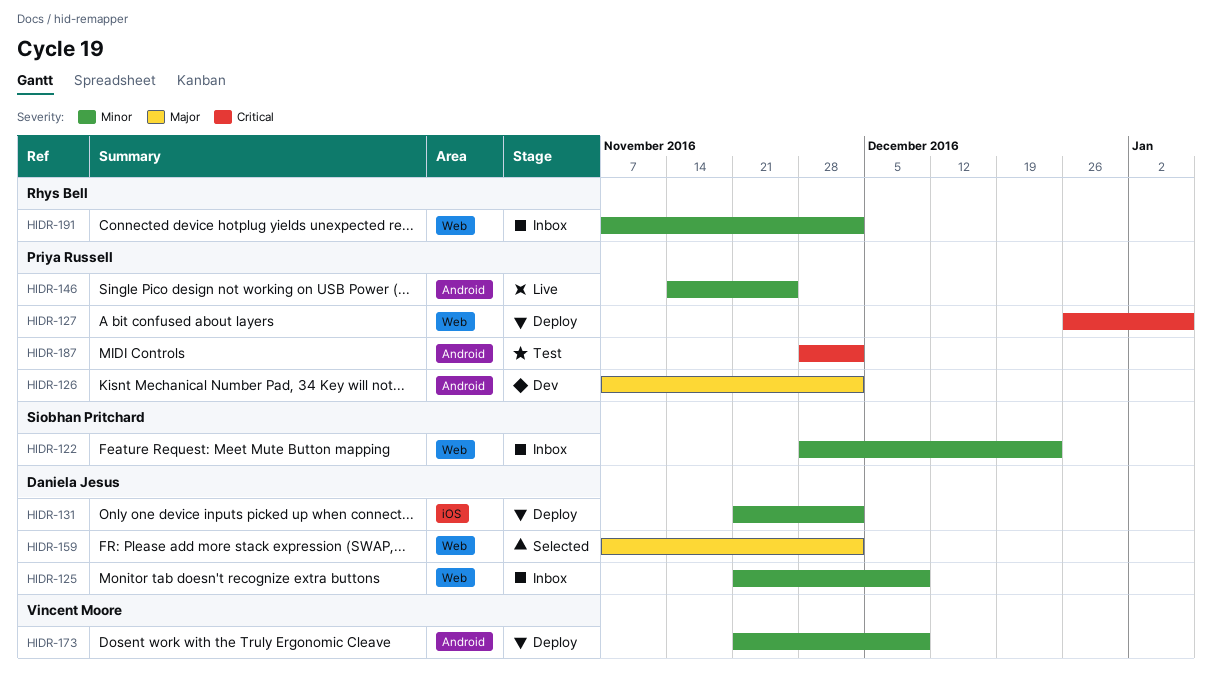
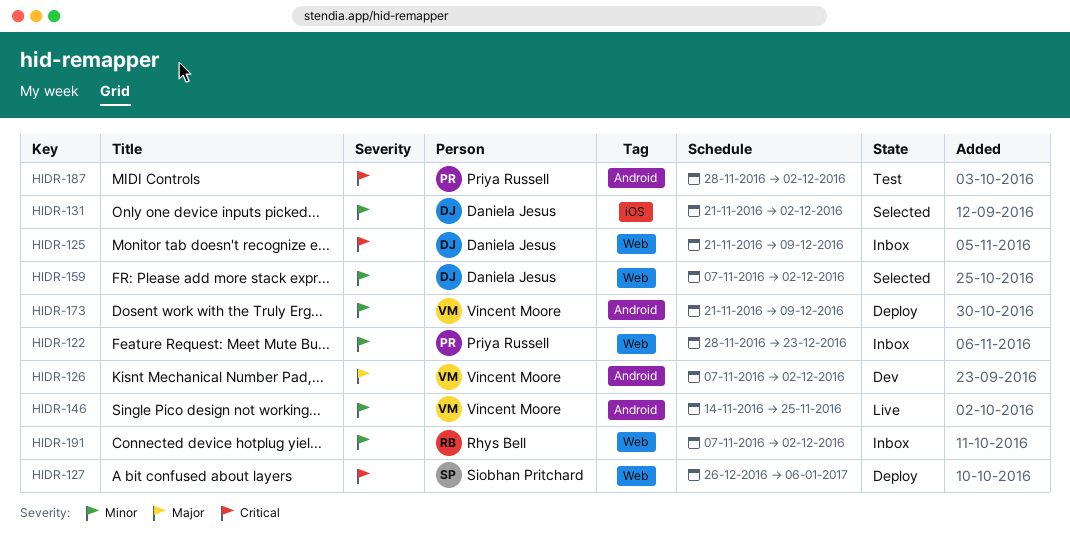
HIDR-122, owner: Siobhan Pritchard -> Priya Russell
HIDR-125, priority: Minor -> Critical
HIDR-126, owner: Priya Russell -> Vincent Moore
HIDR-127, owner: Priya Russell -> Siobhan Pritchard
HIDR-131, status: Deploy -> Selected
HIDR-146, owner: Priya Russell -> Vincent Moore
HIDR-159, priority: Major -> Minor

